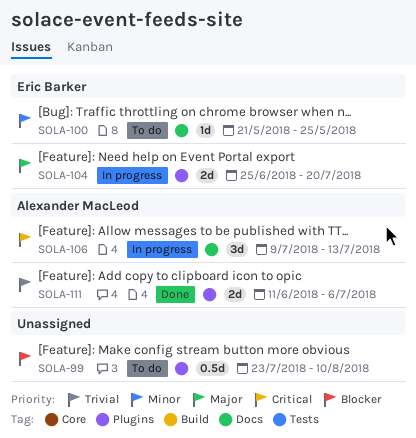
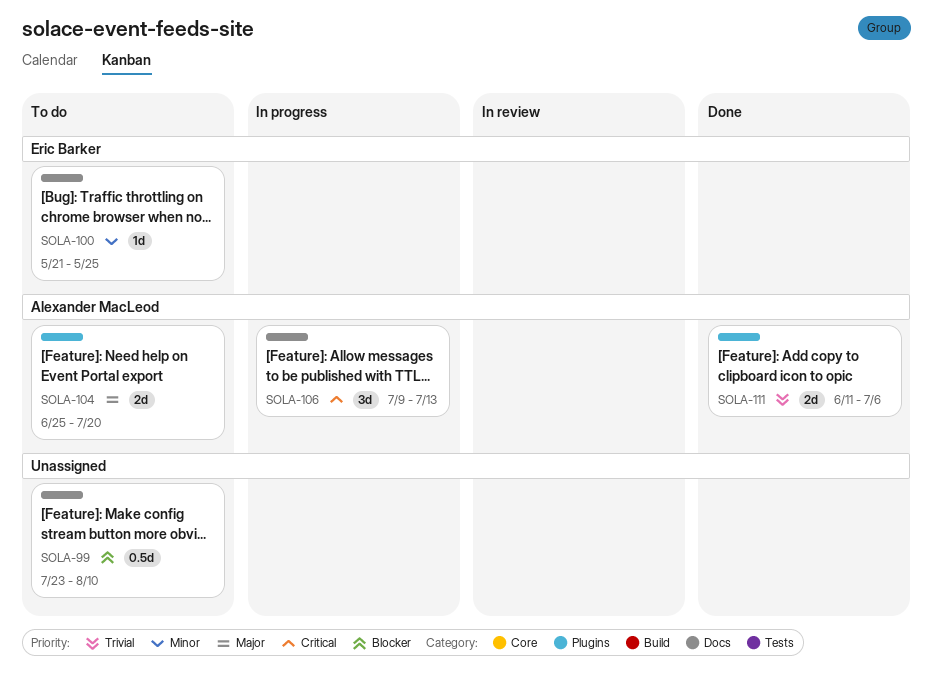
SOLA-99, label: Plugins -> Docs
SOLA-104, status: In progress -> To do
SOLA-104, owner: Eric Barker -> Alexander MacLeod

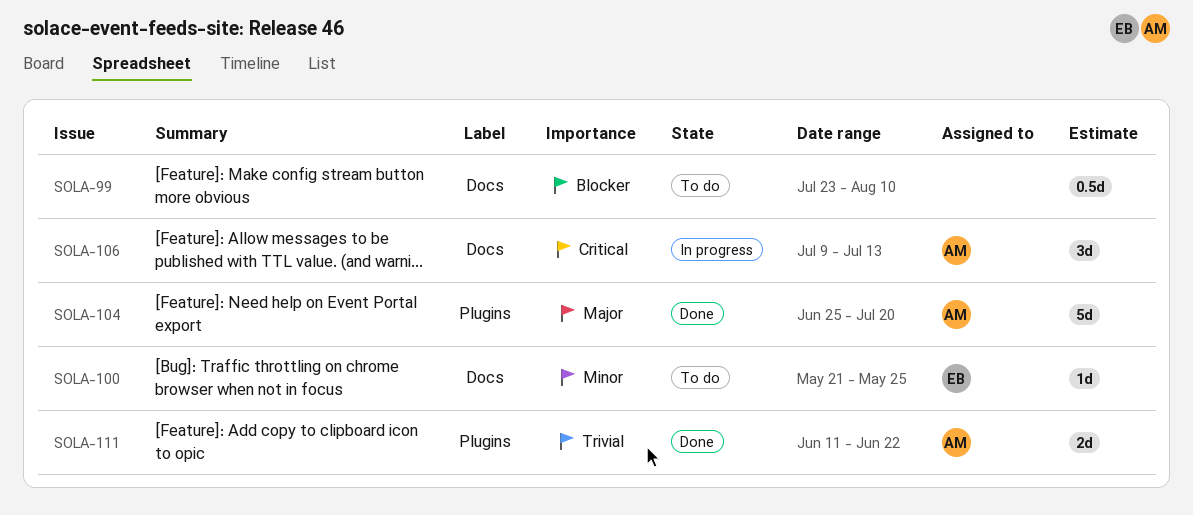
SOLA-104, status: To do -> Done
SOLA-104, estimate: 2d -> 5d
SOLA-111, due: Jul 6 -> Jun 22

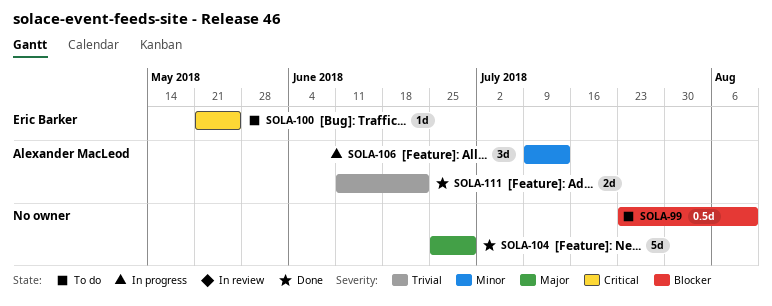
SOLA-100, priority: Minor -> Critical
SOLA-104, owner: Alexander MacLeod -> none
SOLA-104, due: Jul 20 -> Jun 29
SOLA-106, priority: Critical -> Minor

